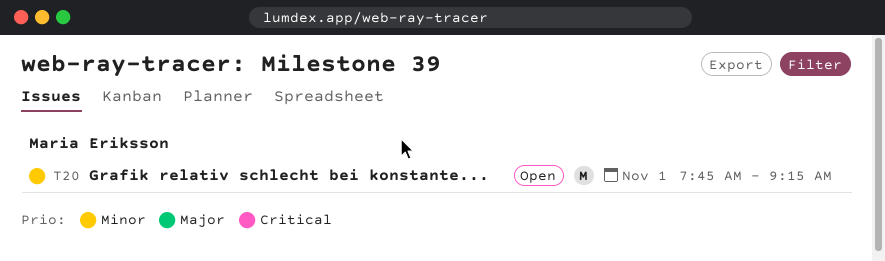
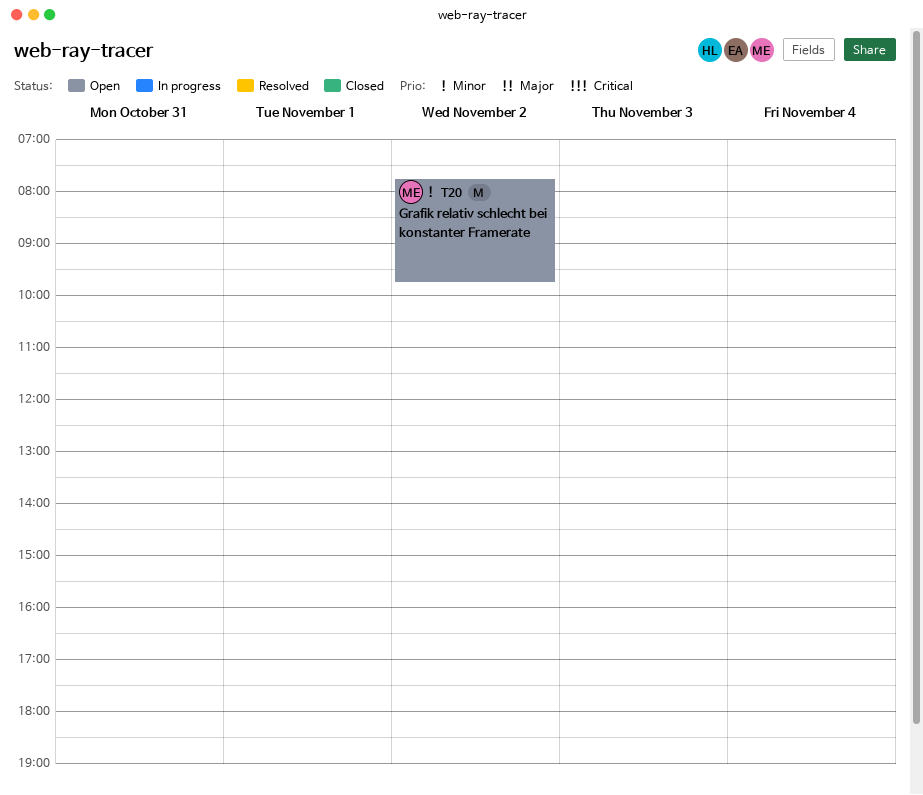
T20, day: Nov 1 -> Nov 2
T20, ends: 09:15 -> 09:45

